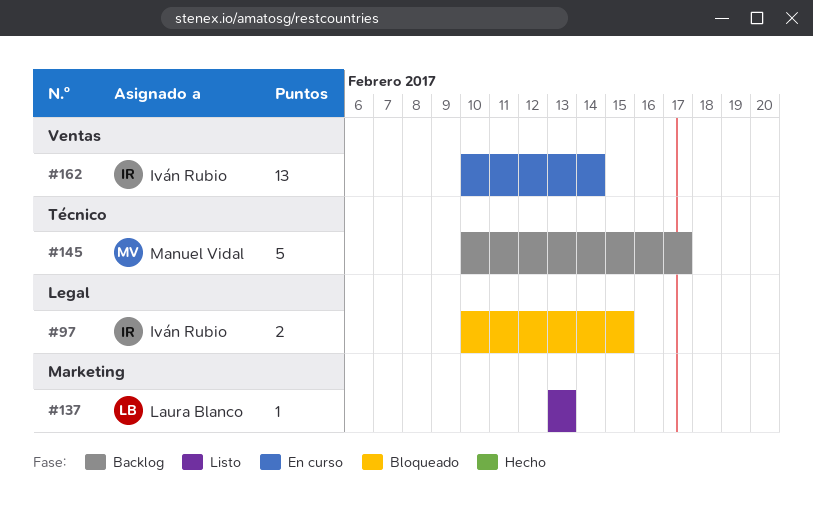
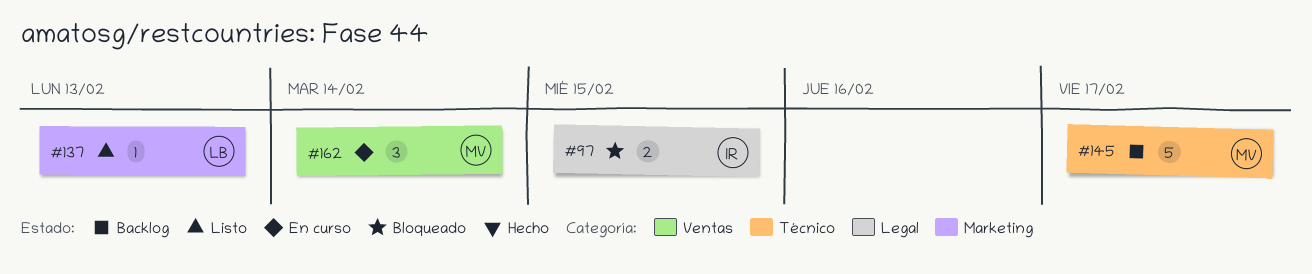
#162, owner: Iván Rubio -> Manuel Vidal
#162, estimate: 13 -> 3

